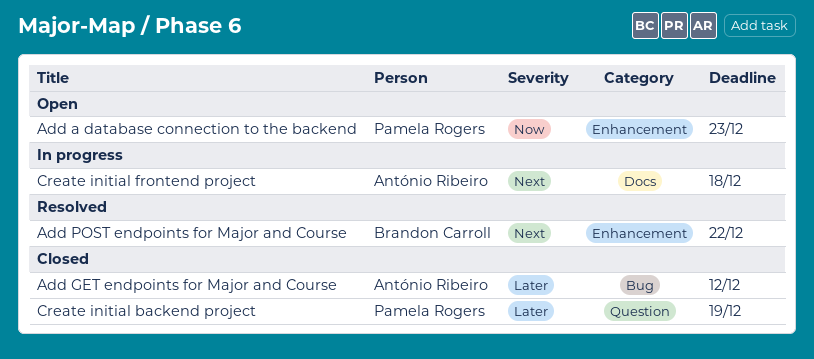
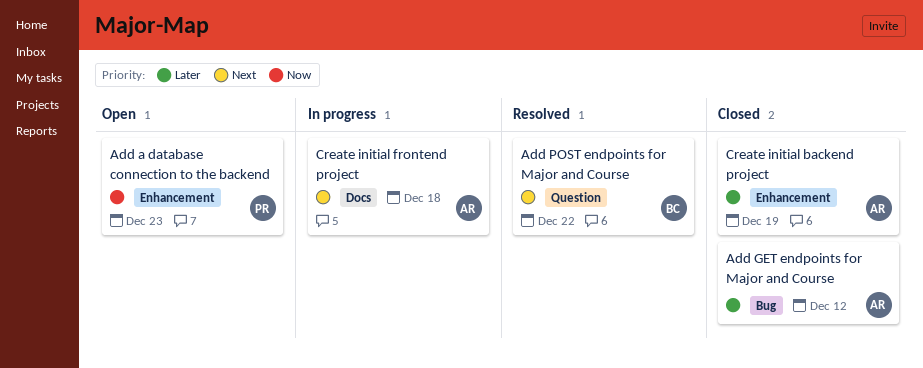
Add POST endpoints for Major and Course, label: Enhancement -> Question
Create initial backend project, owner: Pamela Rogers -> António Ribeiro
Create initial backend project, label: Question -> Enhancement

